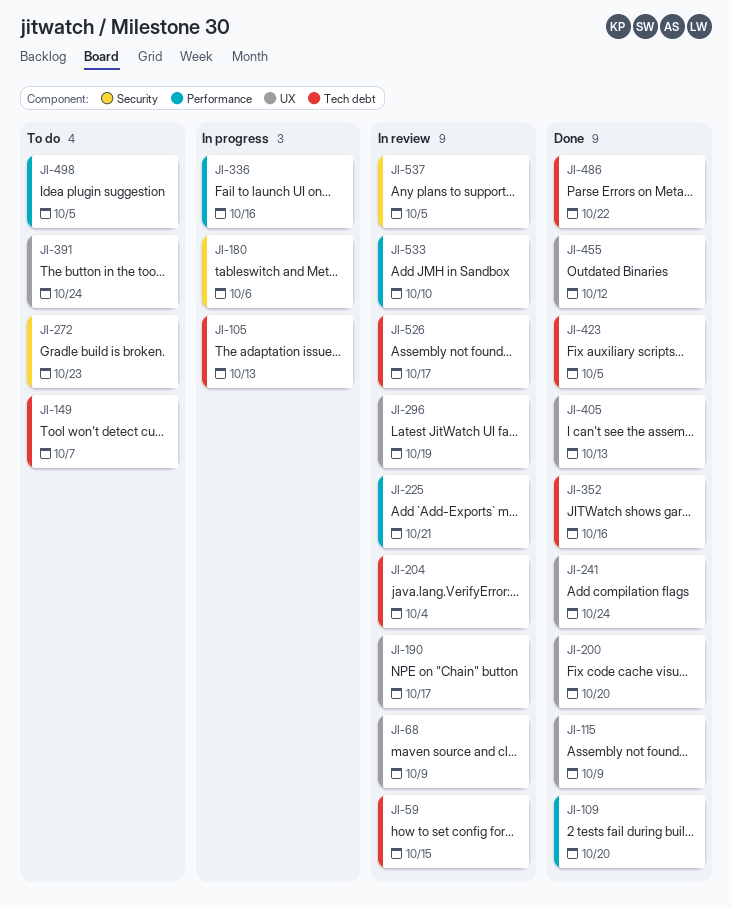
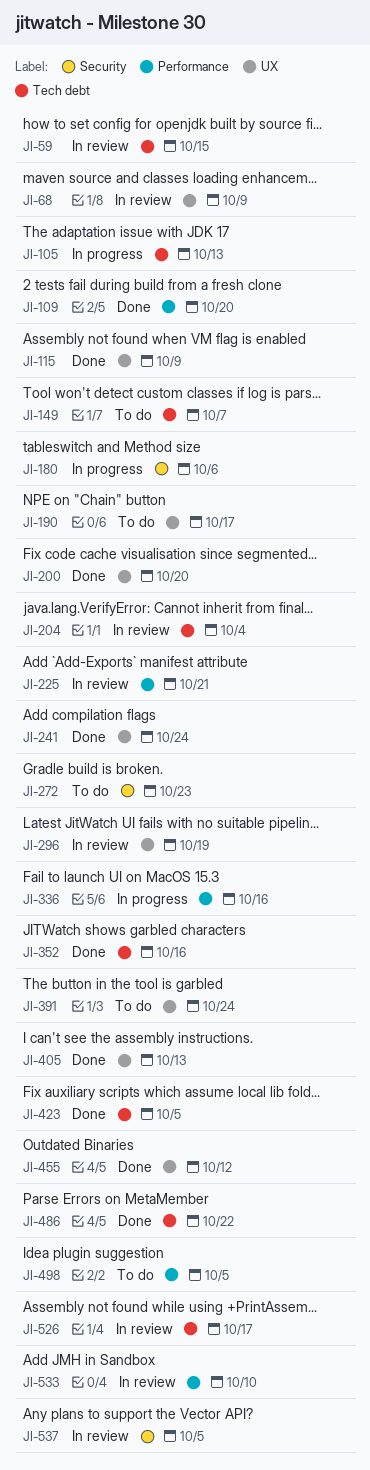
JI-190, status: In review -> To do

